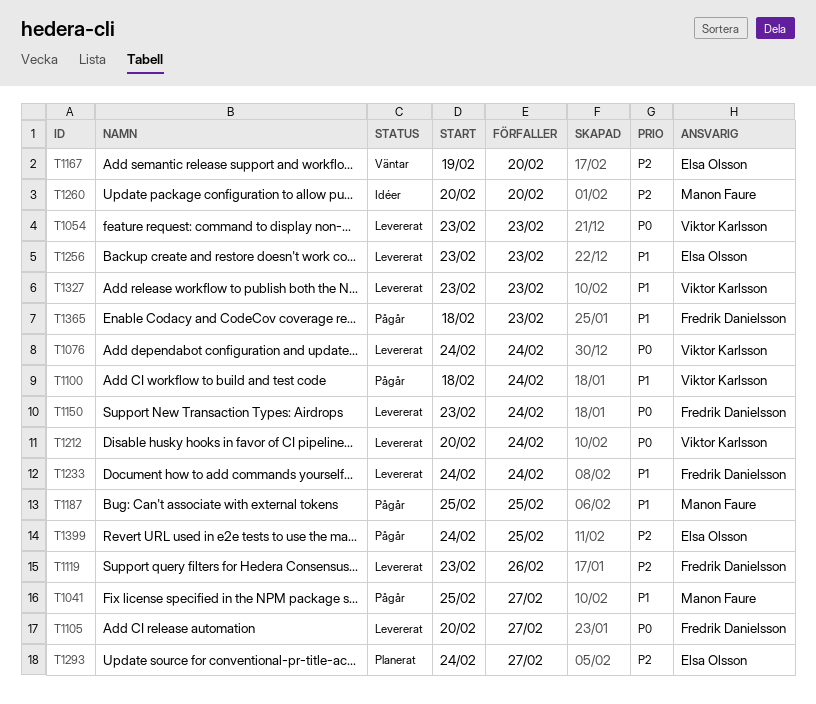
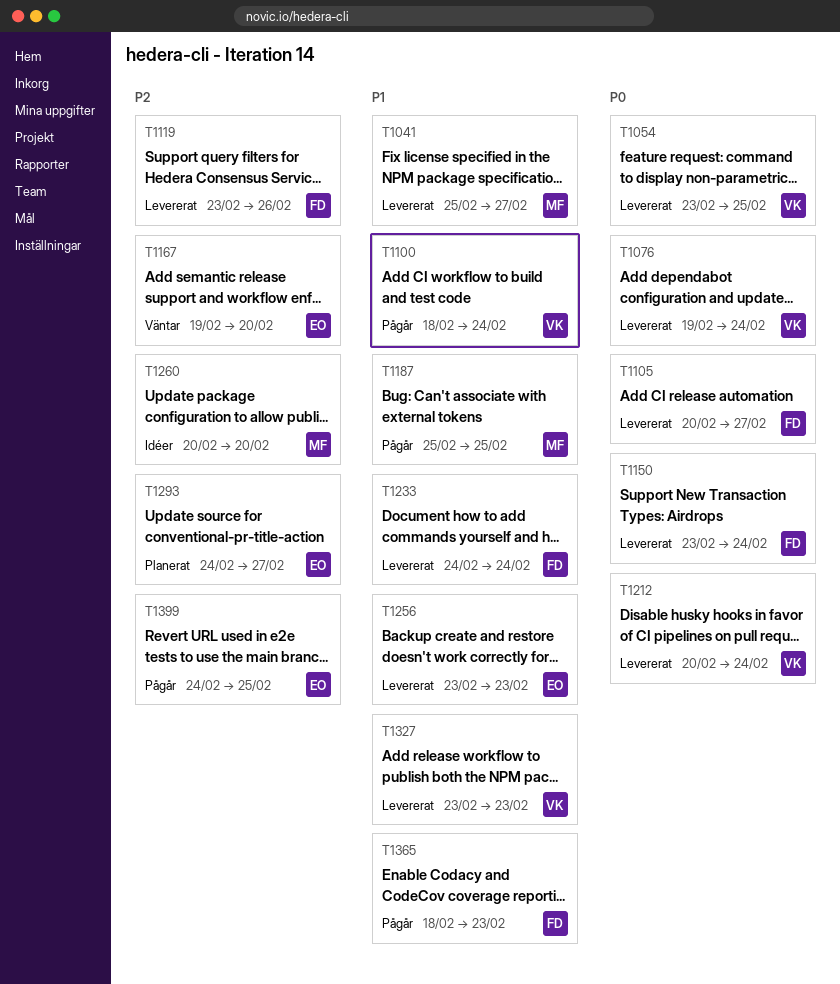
T1041, status: Pågår -> Levererat
T1054, due: Feb 23 -> Feb 25
T1076, start: Feb 24 -> Feb 19

